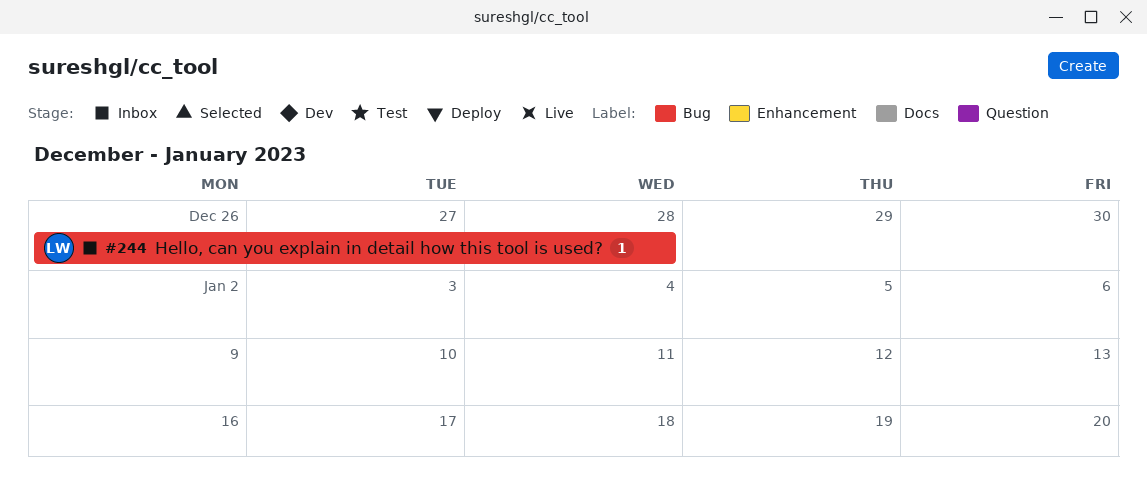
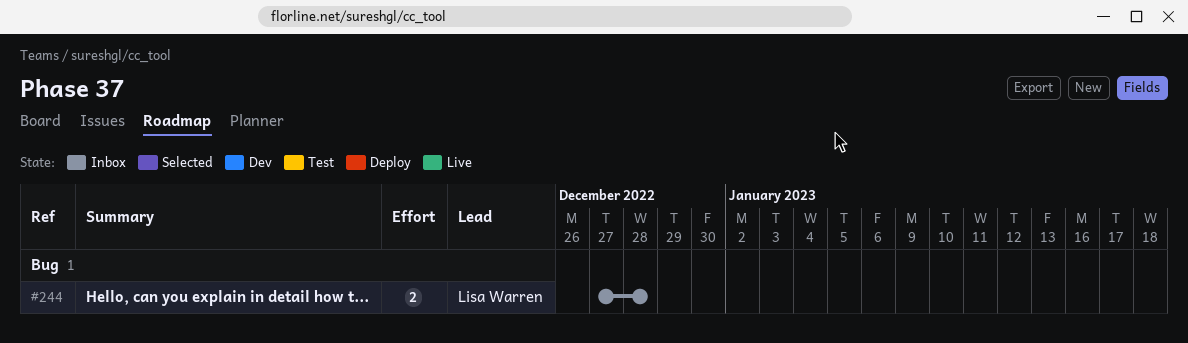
#244, estimate: 1 -> 2
#244, start: Dec 26 -> Dec 27

